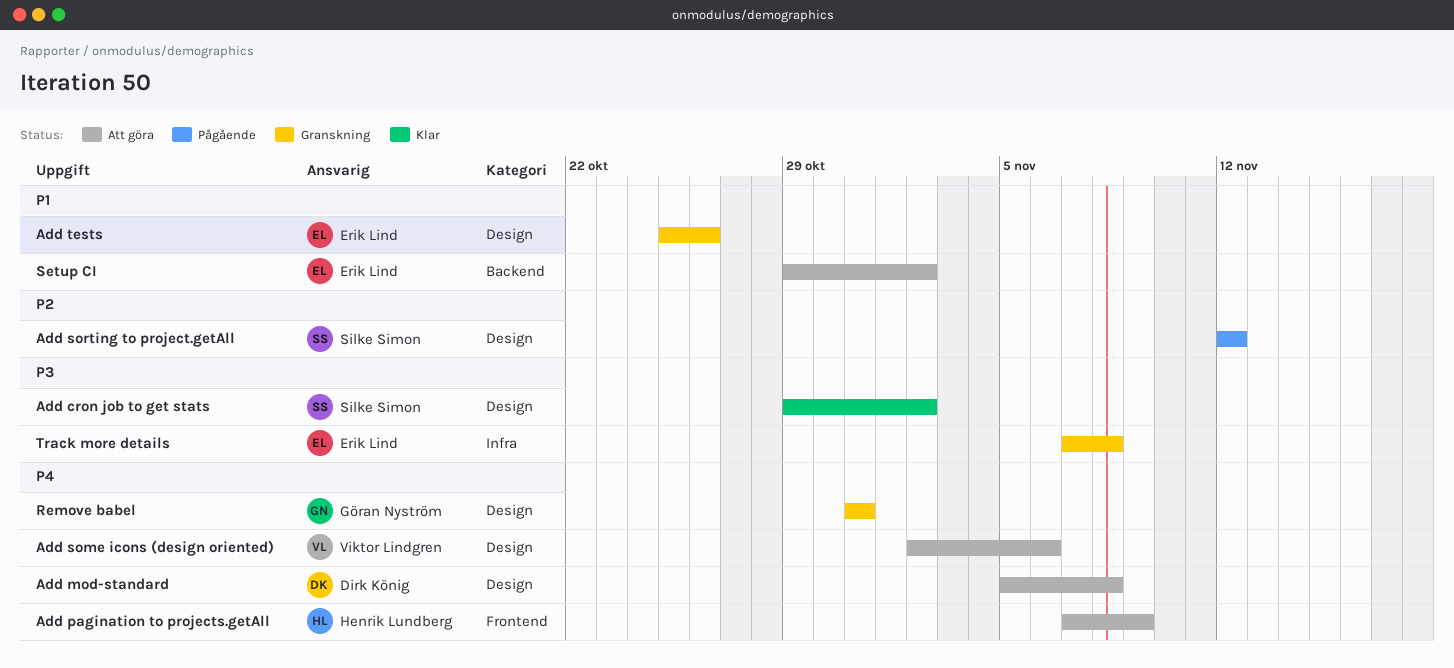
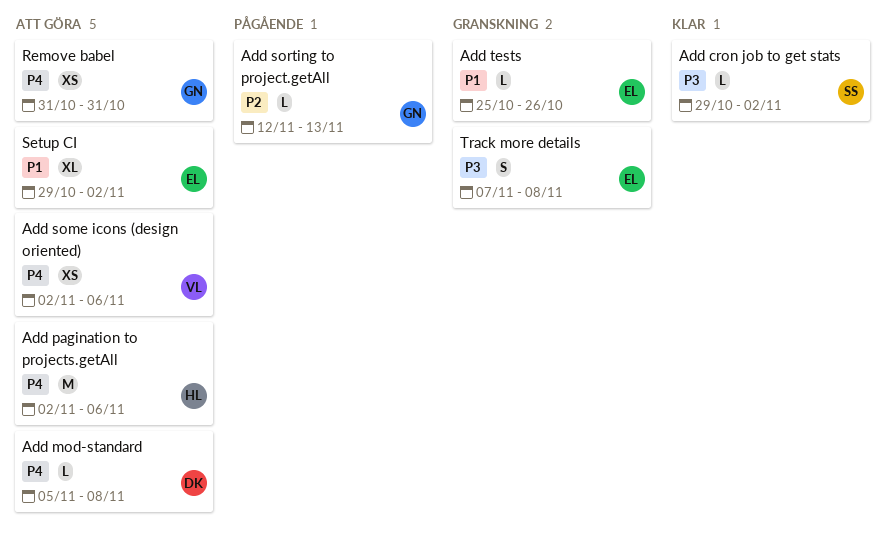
Add pagination to projects.getAll, start: Nov 7 -> Nov 2
Add pagination to projects.getAll, due: Nov 9 -> Nov 6
Add sorting to project.getAll, owner: Silke Simon -> Göran Nyström
Add sorting to project.getAll, due: Nov 12 -> Nov 13
Remove babel, status: Granskning -> Att göra

